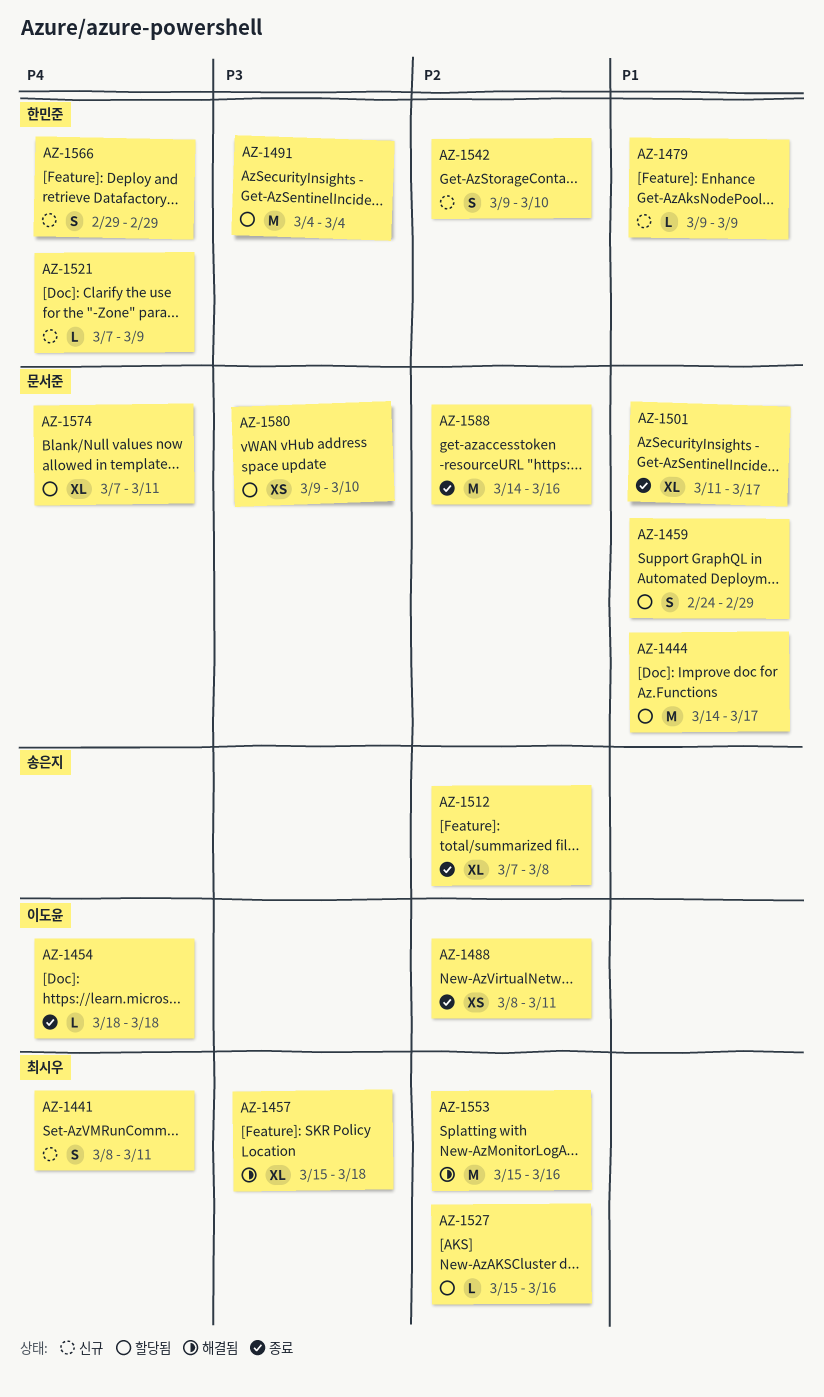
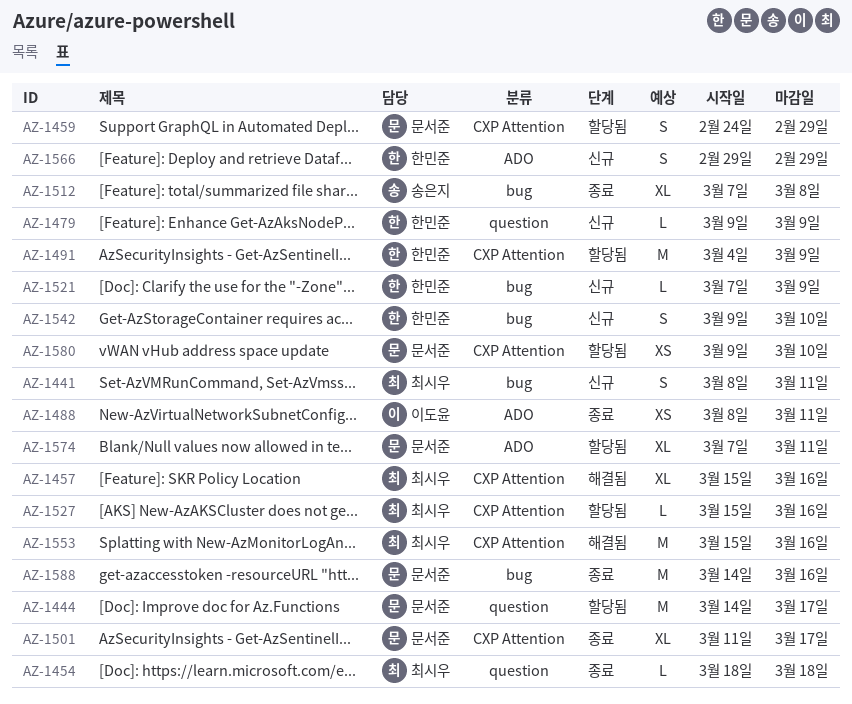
AZ-1454, owner: 이도윤 -> 최시우
AZ-1457, due: Mar 18 -> Mar 16
AZ-1491, due: Mar 4 -> Mar 9

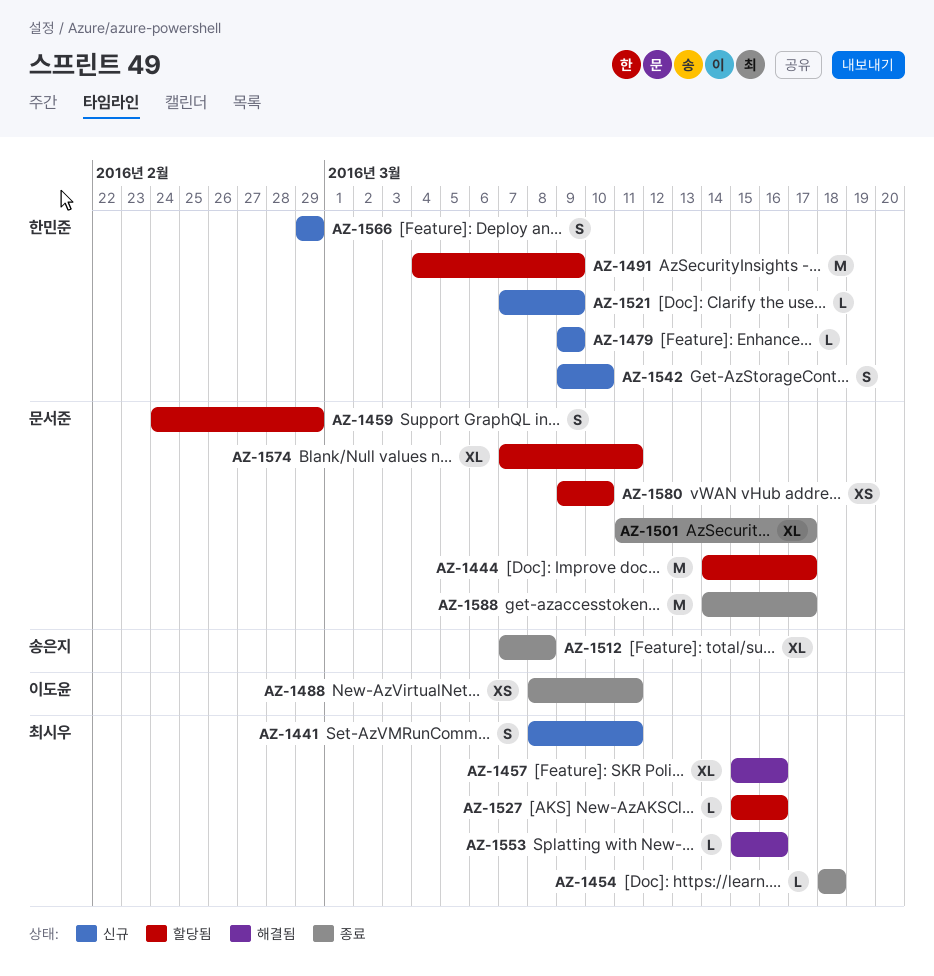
AZ-1553, estimate: M -> L
AZ-1588, due: Mar 16 -> Mar 17

